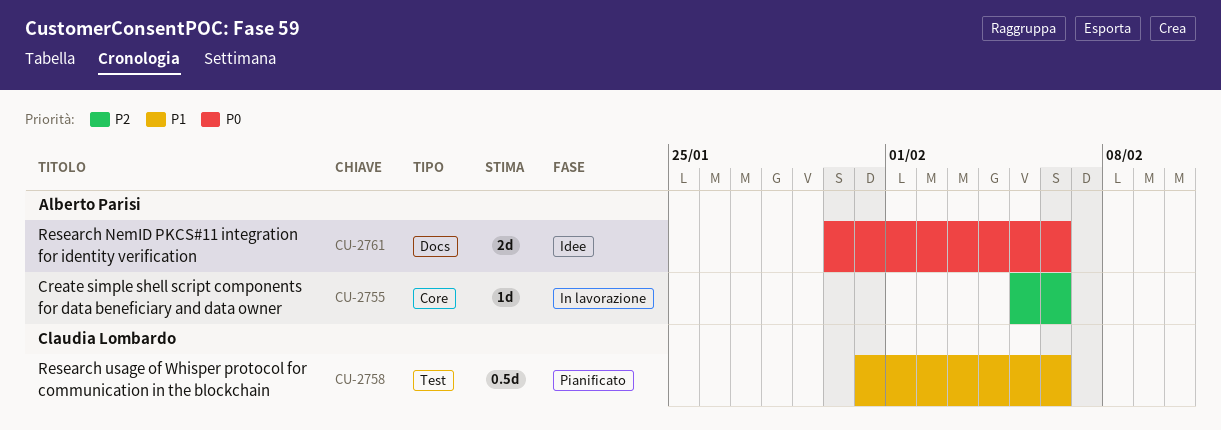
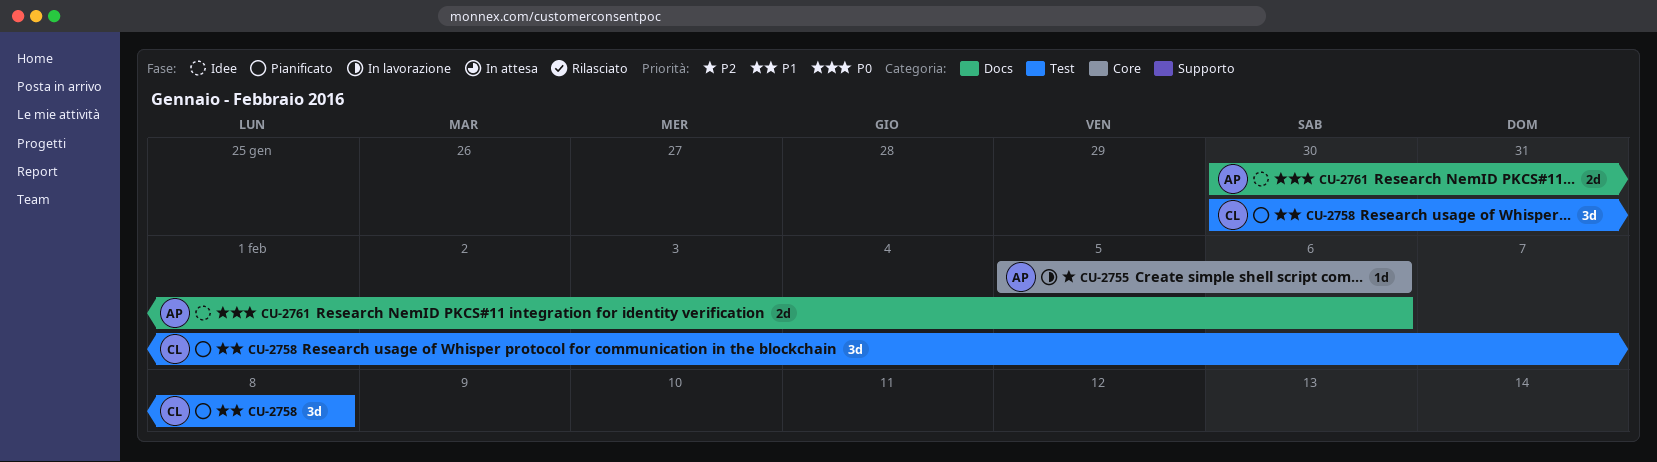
CU-2758, estimate: 0.5d -> 3d
CU-2758, start: Jan 31 -> Jan 30
CU-2758, due: Feb 6 -> Feb 8

